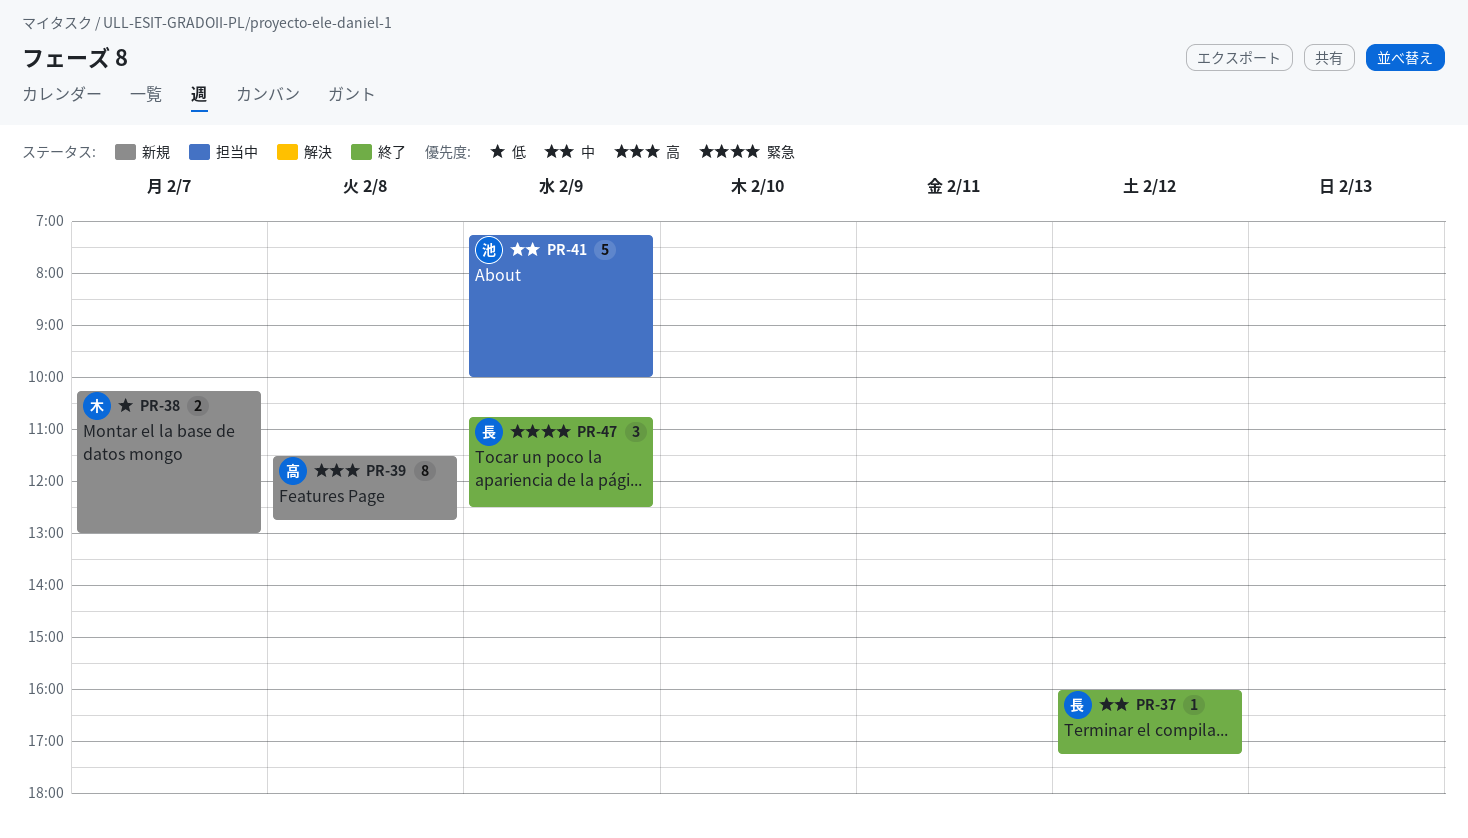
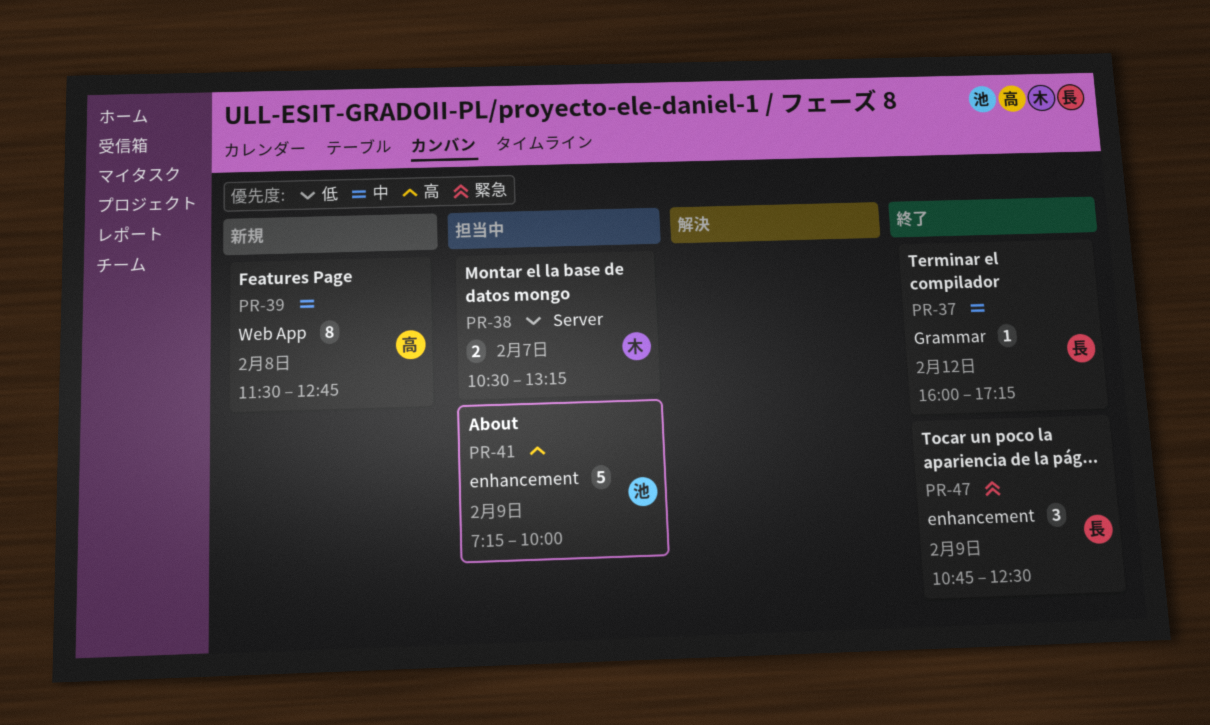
PR-38, status: 新規 -> 担当中
PR-38, begins: 10:15 -> 10:30
PR-38, ends: 13:00 -> 13:15
PR-39, priority: 高 -> 中
PR-41, priority: 中 -> 高

